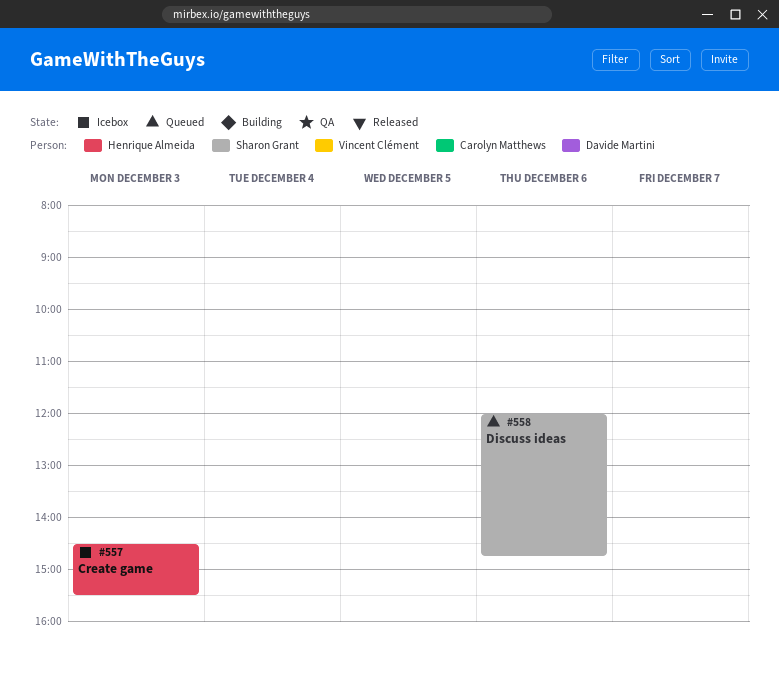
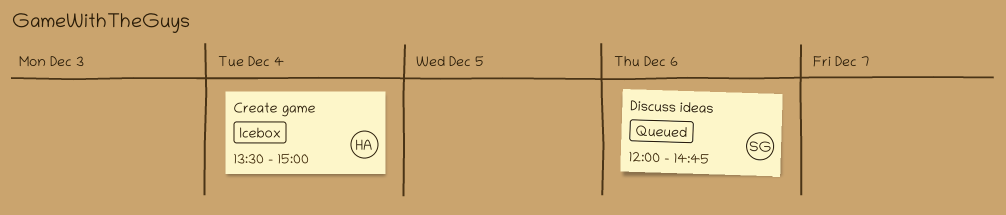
Create game, day: Dec 3 -> Dec 4
Create game, begins: 14:30 -> 13:30
Create game, ends: 15:30 -> 15:00

